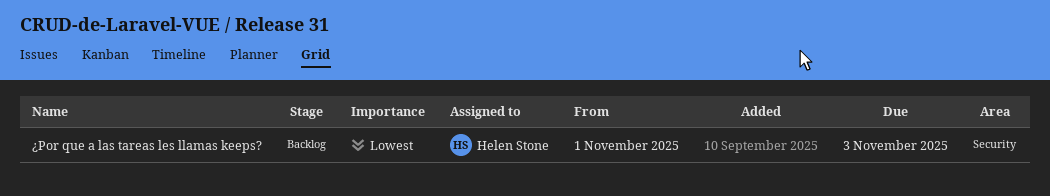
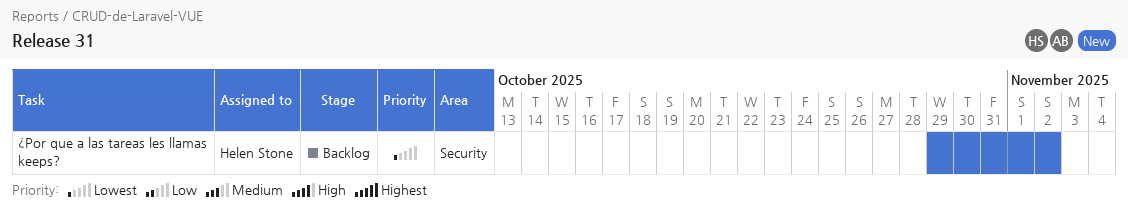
¿Por que a las tareas les llamas keeps?, start: Nov 1 -> Oct 29
¿Por que a las tareas les llamas keeps?, due: Nov 3 -> Nov 2

